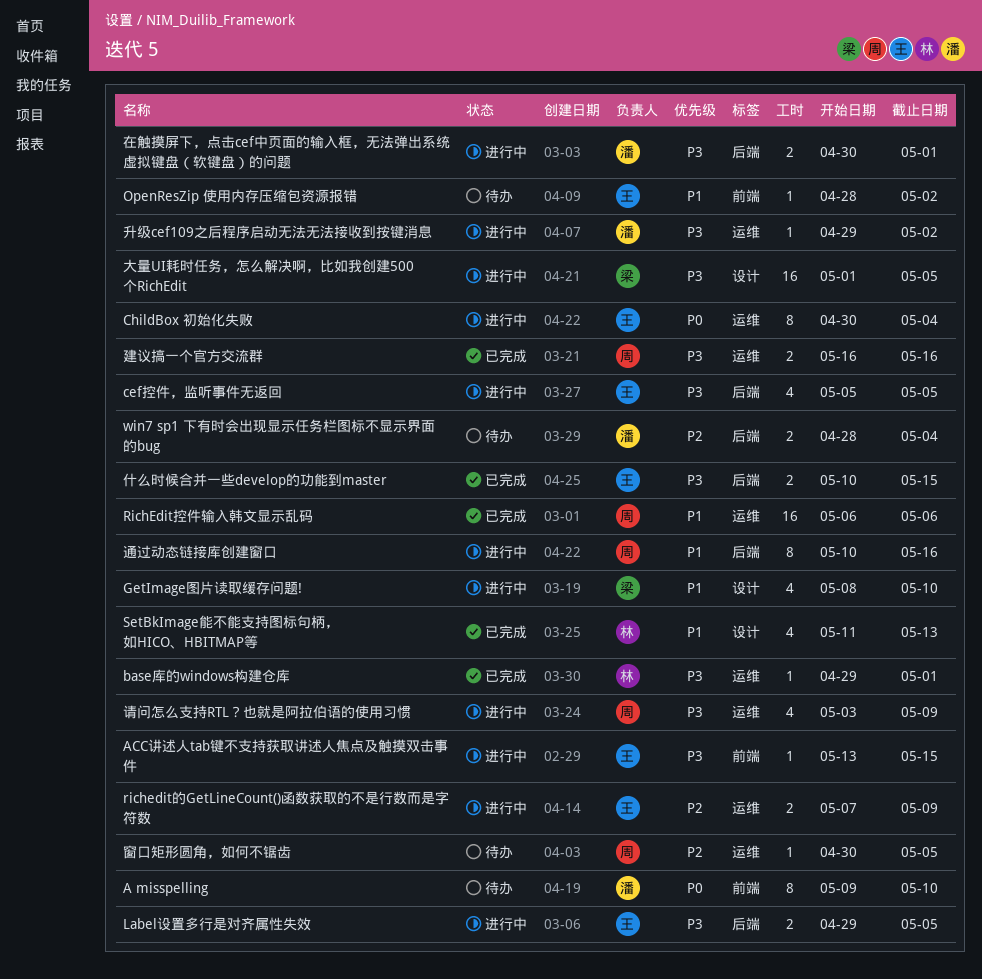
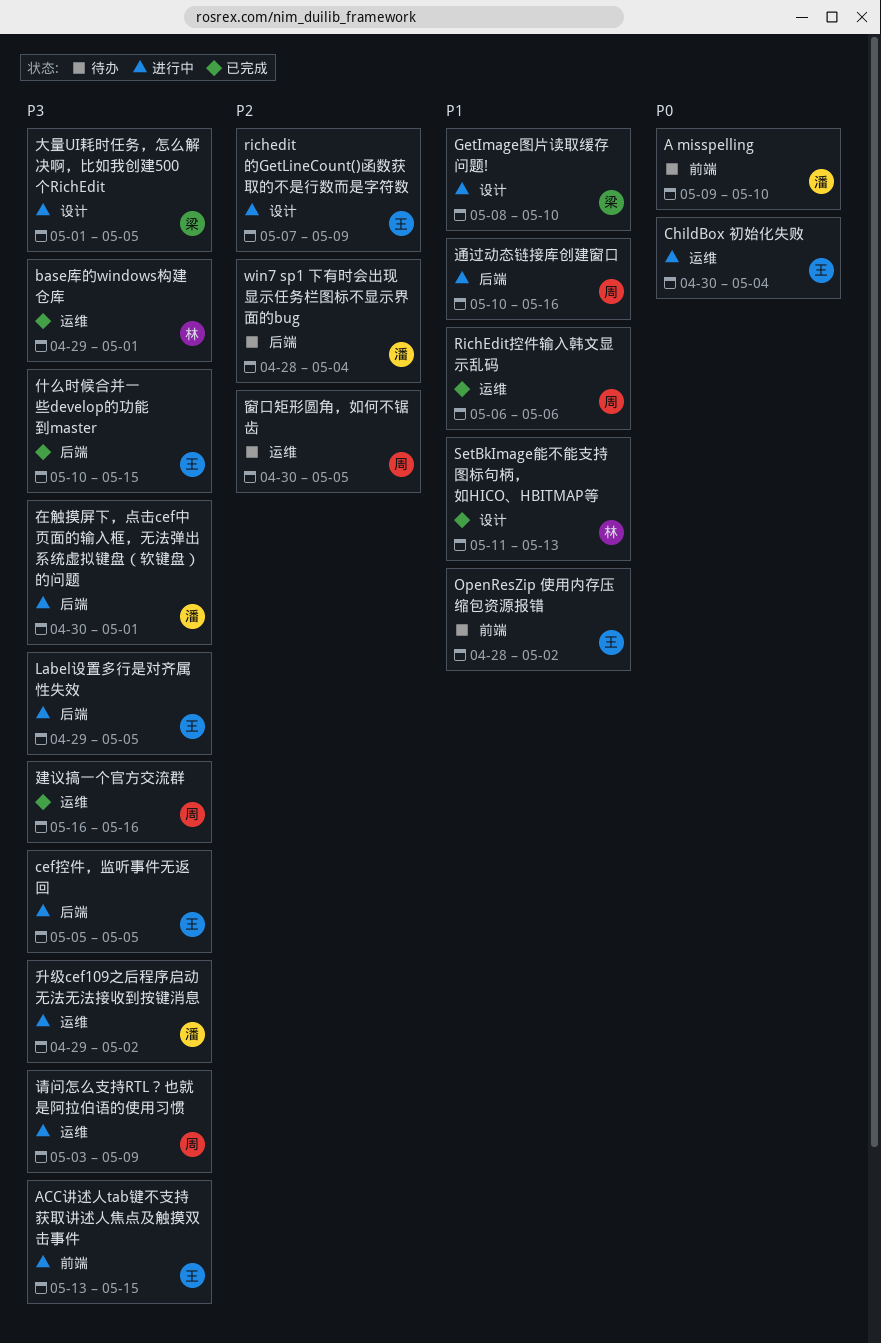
richedit的GetLineCount()函数获取的不是行数而是字符数, label: 运维 -> 设计

